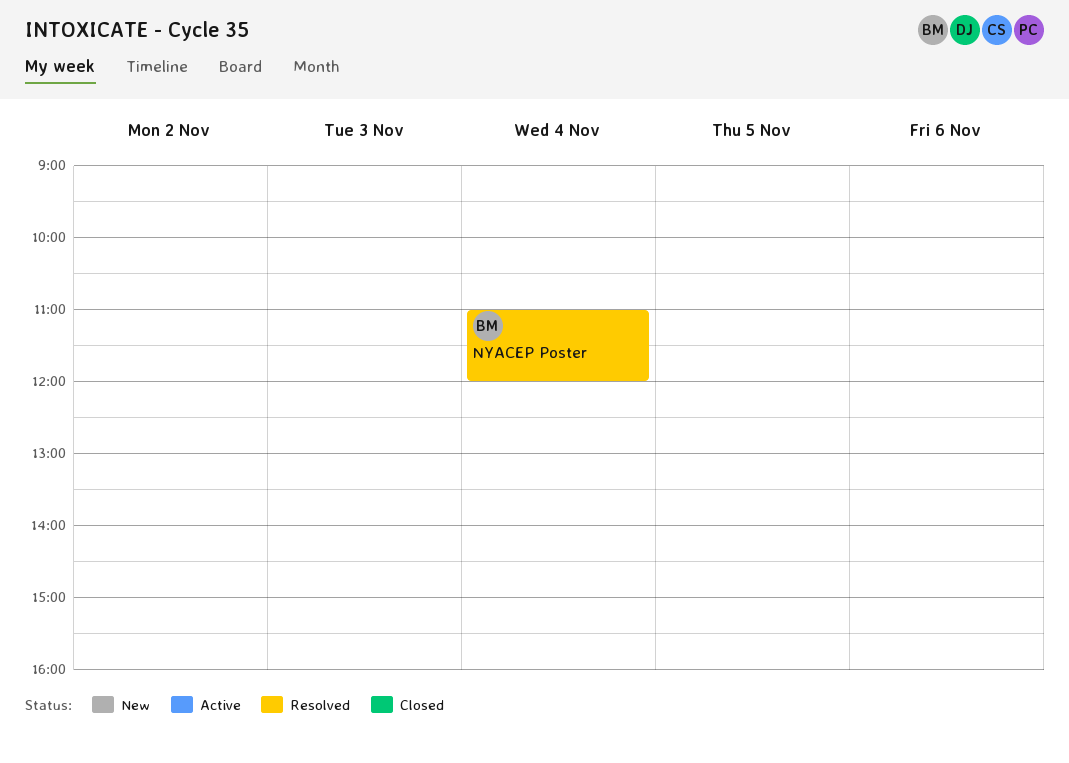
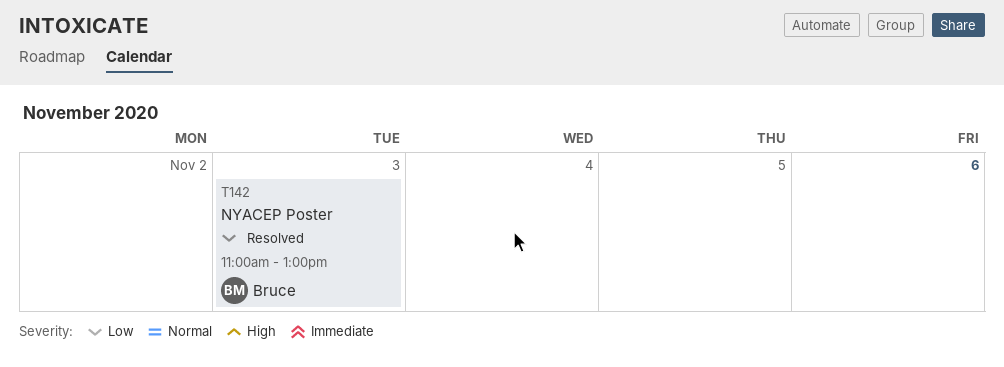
NYACEP Poster, day: Nov 4 -> Nov 3
NYACEP Poster, ends: 12:00 -> 13:00

